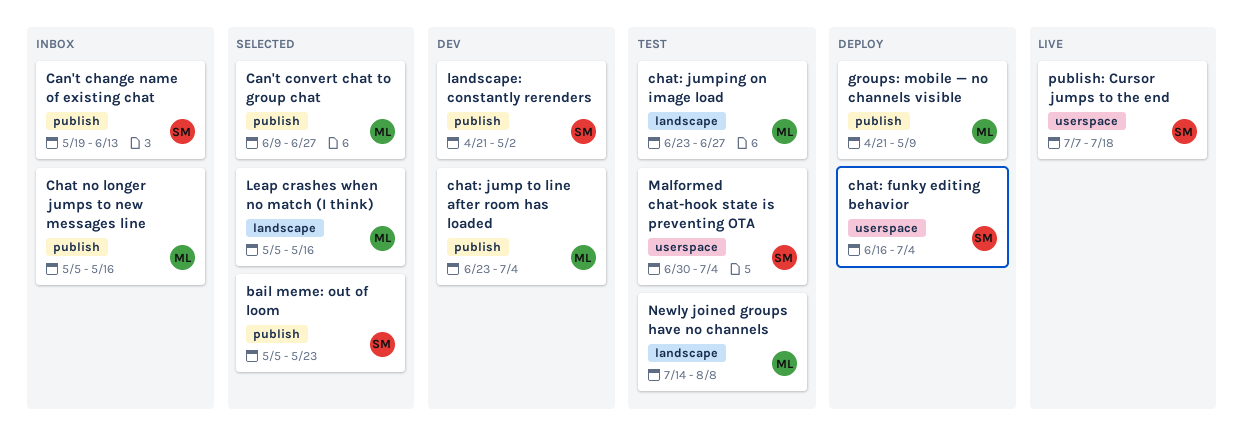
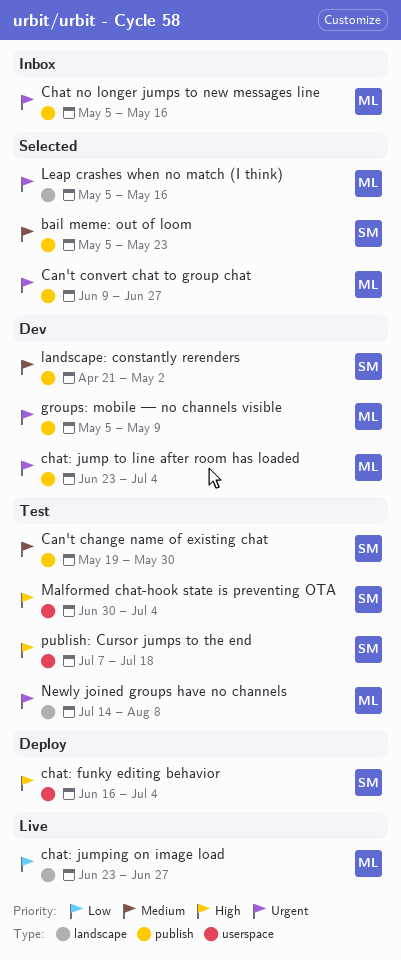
Can't change name of existing chat, status: Inbox -> Test
Can't change name of existing chat, due: Jun 13 -> May 30
chat: jumping on image load, status: Test -> Live
groups: mobile — no channels visible, status: Deploy -> Dev
groups: mobile — no channels visible, start: Apr 21 -> May 5
publish: Cursor jumps to the end, status: Live -> Test

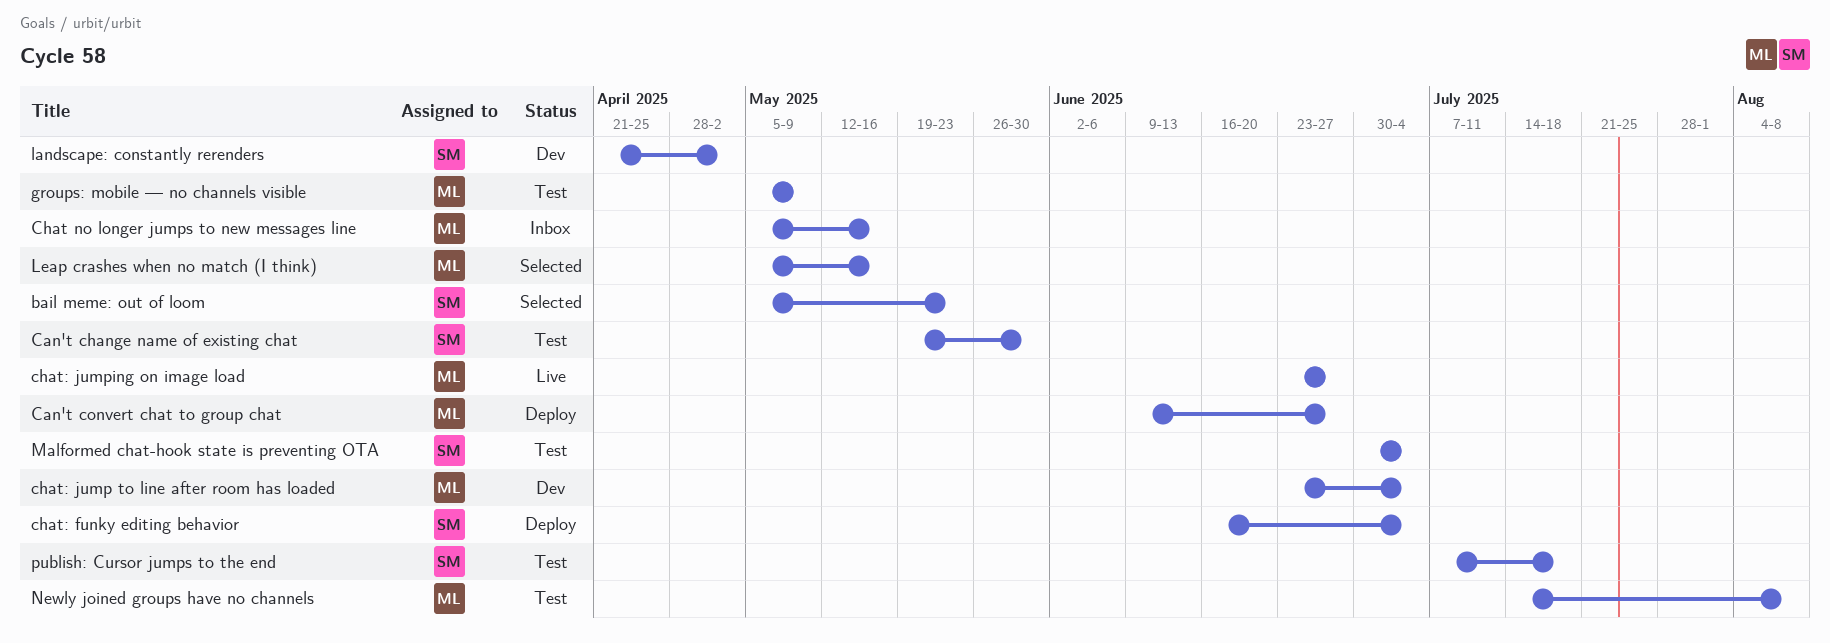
Can't convert chat to group chat, status: Selected -> Deploy
groups: mobile — no channels visible, status: Dev -> Test

